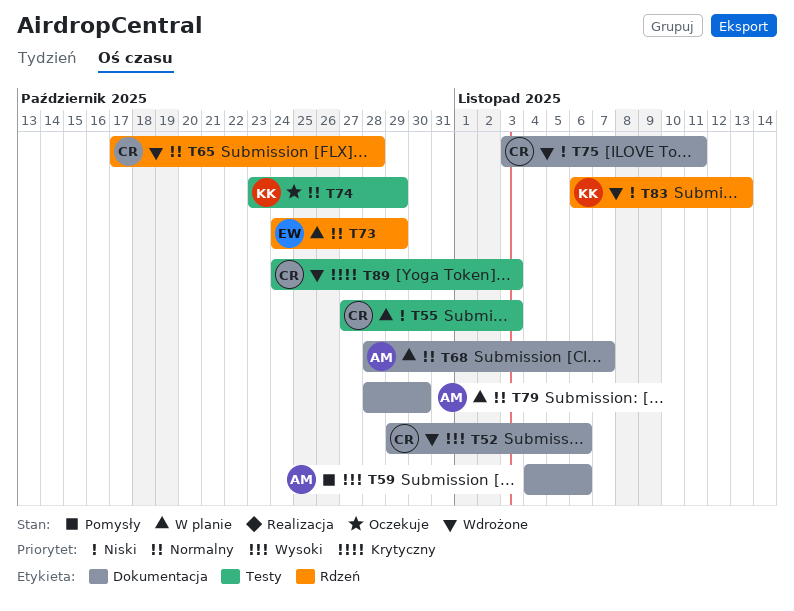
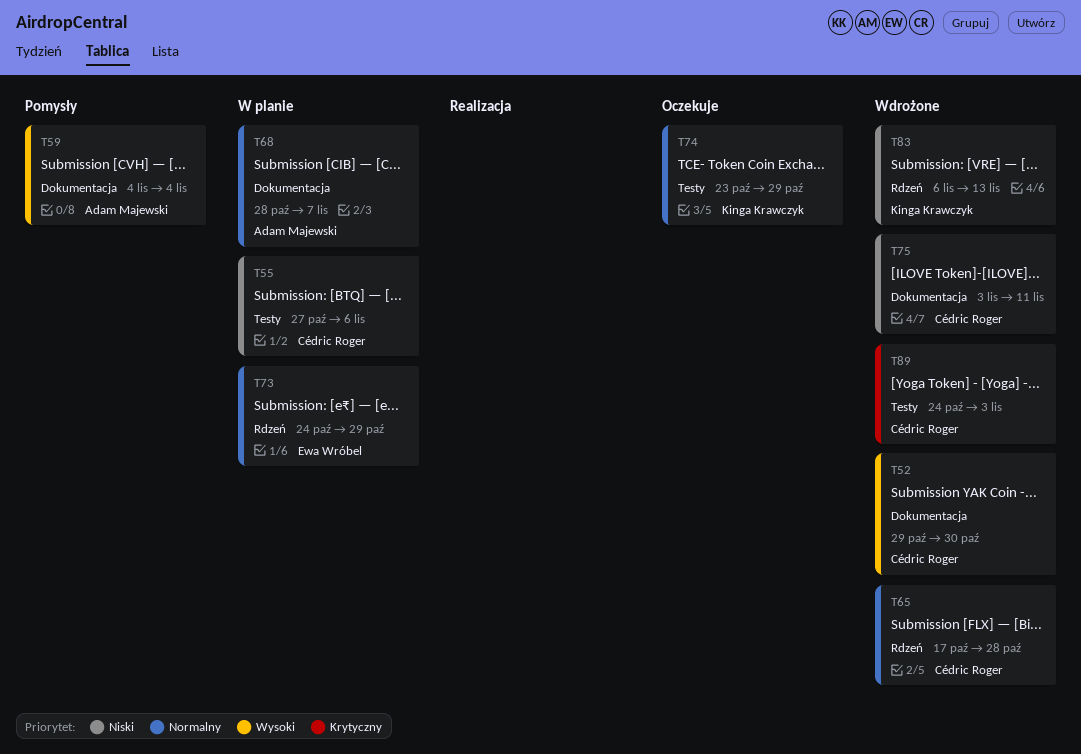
T52, due: Nov 6 -> Oct 30
T55, due: Nov 3 -> Nov 6
T59, due: Nov 6 -> Nov 4
T79: present -> none

